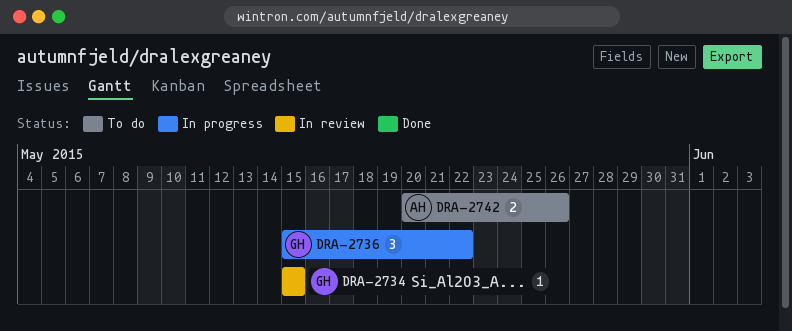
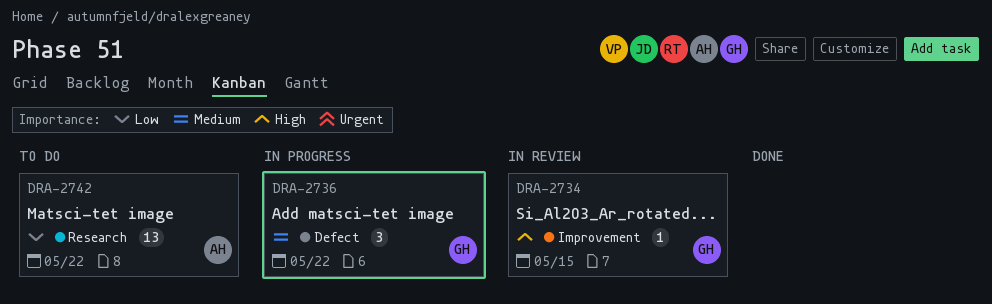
DRA-2742, estimate: 2 -> 13
DRA-2742, due: May 26 -> May 22

